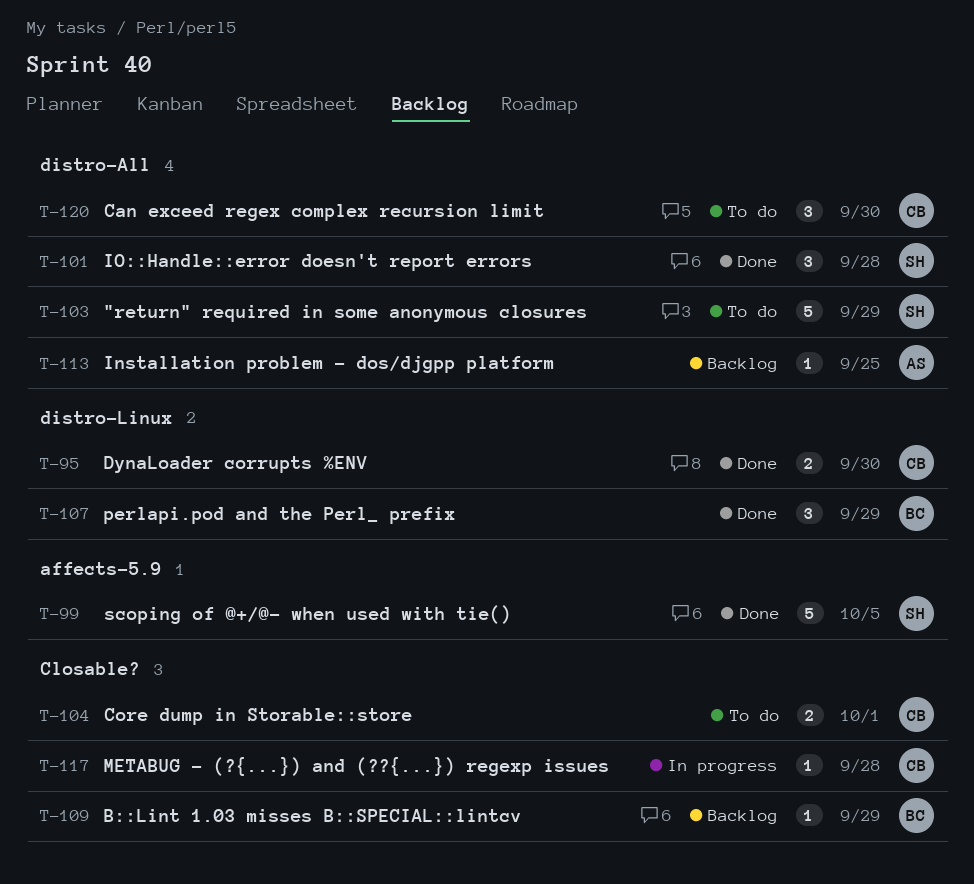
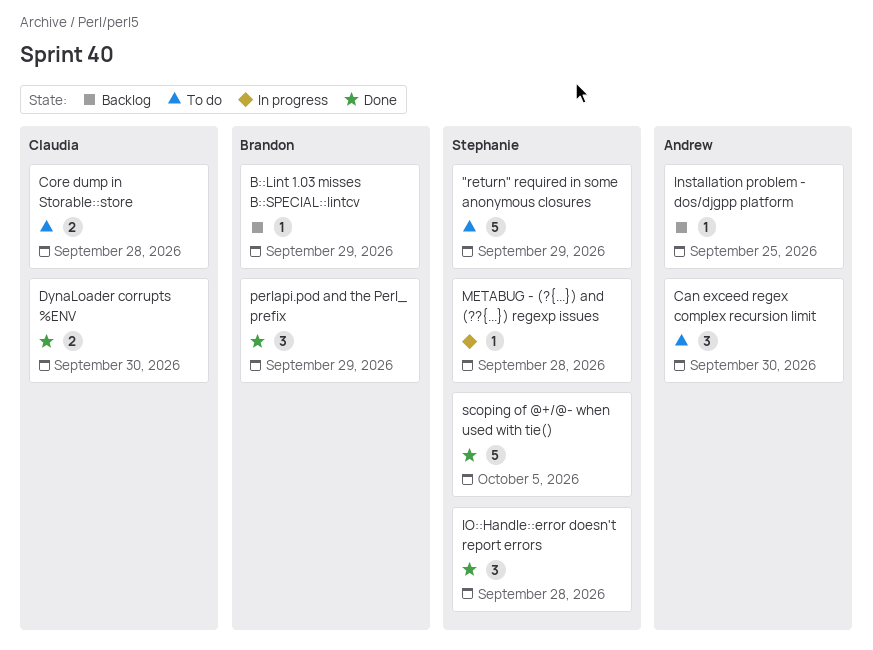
Can exceed regex complex recursion limit, owner: Claudia -> Andrew
Core dump in Storable::store, due: Oct 1 -> Sep 28
METABUG - (?{...}) and (??{...}) regexp issues, owner: Claudia -> Stephanie

